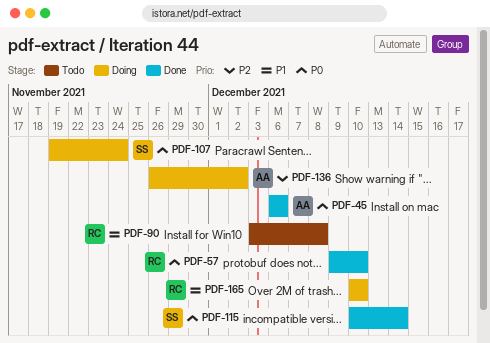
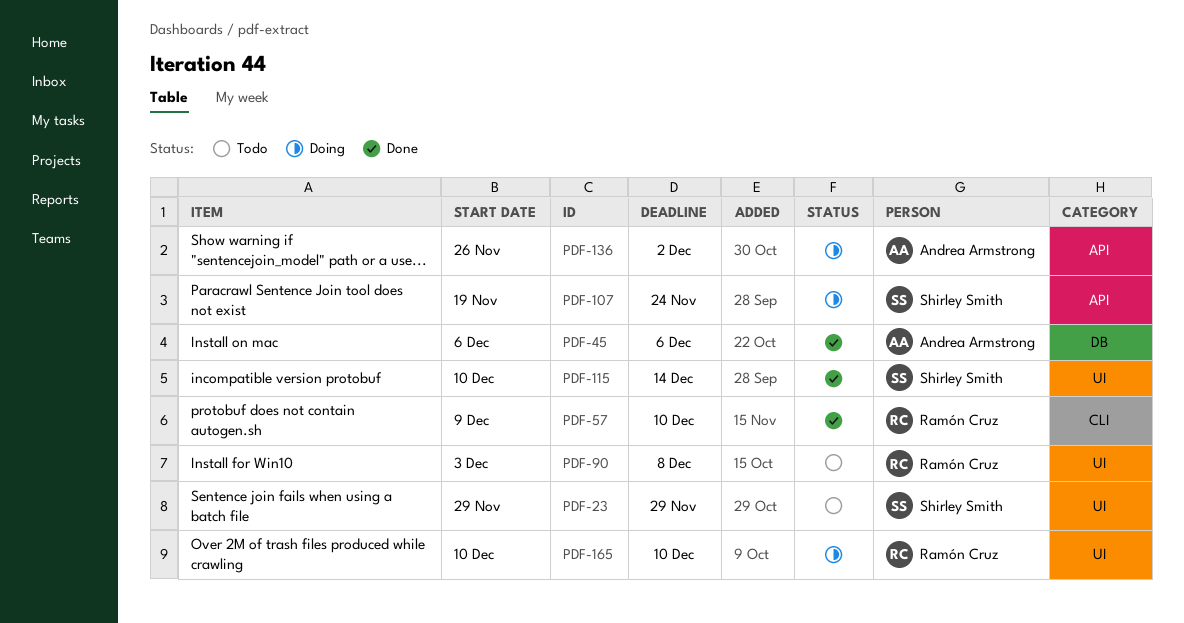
PDF-23: none -> present

